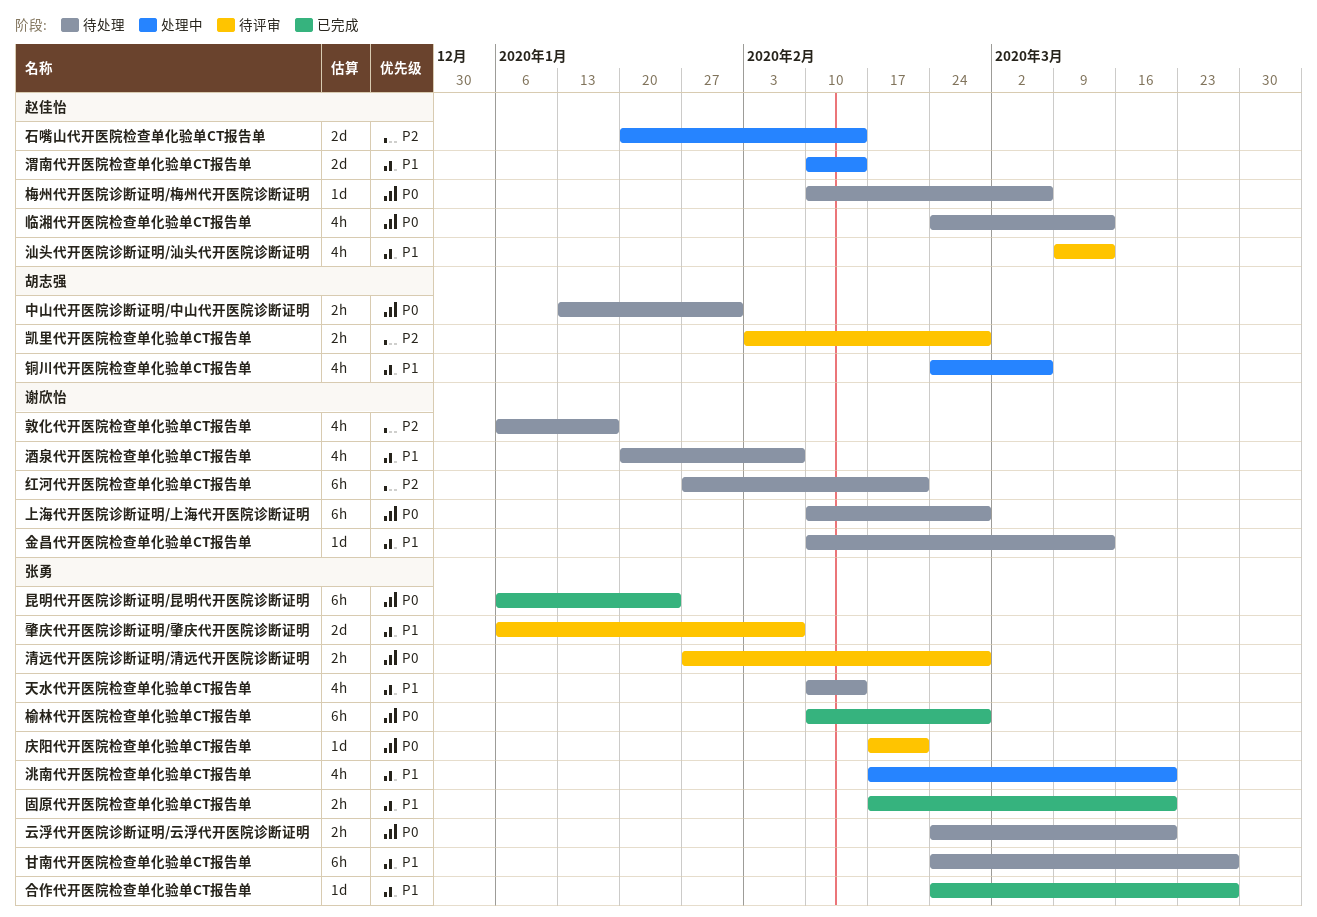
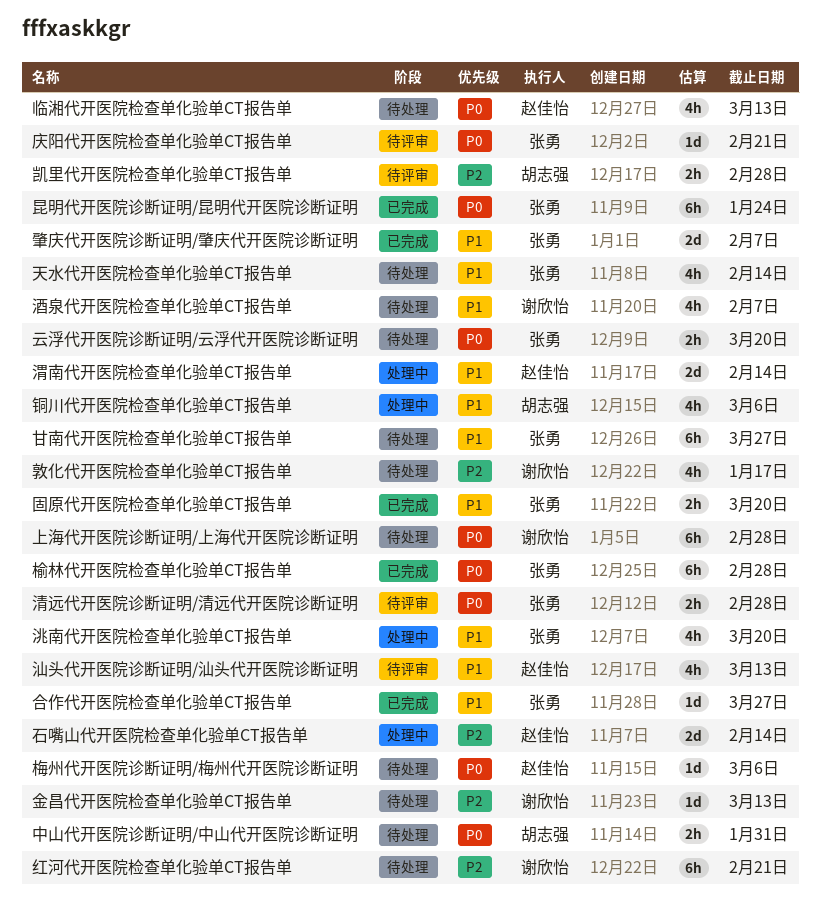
肇庆代开医院诊断证明/肇庆代开医院诊断证明, status: 待评审 -> 已完成
金昌代开医院检查单化验单CT报告单, priority: P1 -> P2

